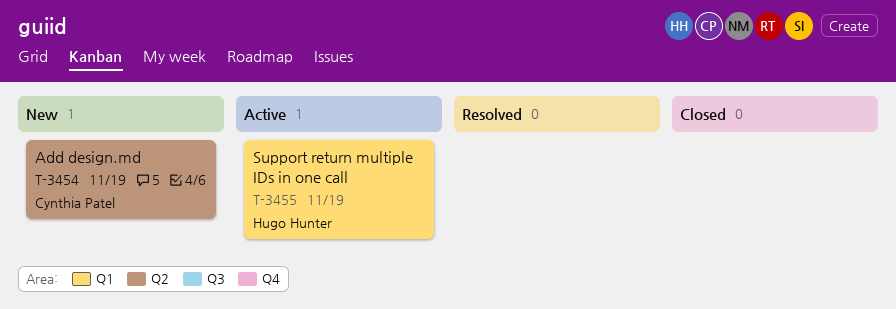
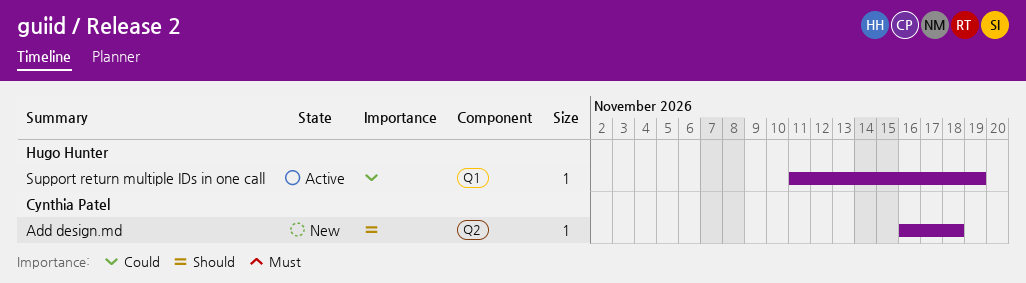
Add design.md, due: Nov 19 -> Nov 18

